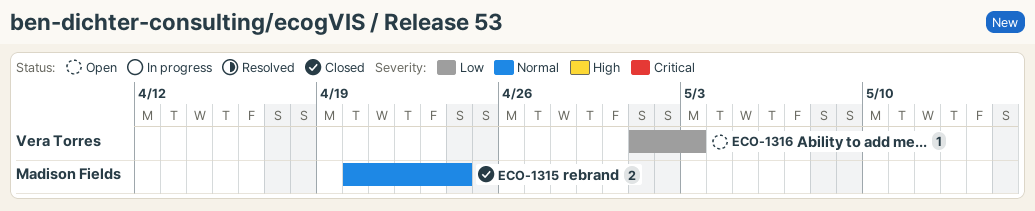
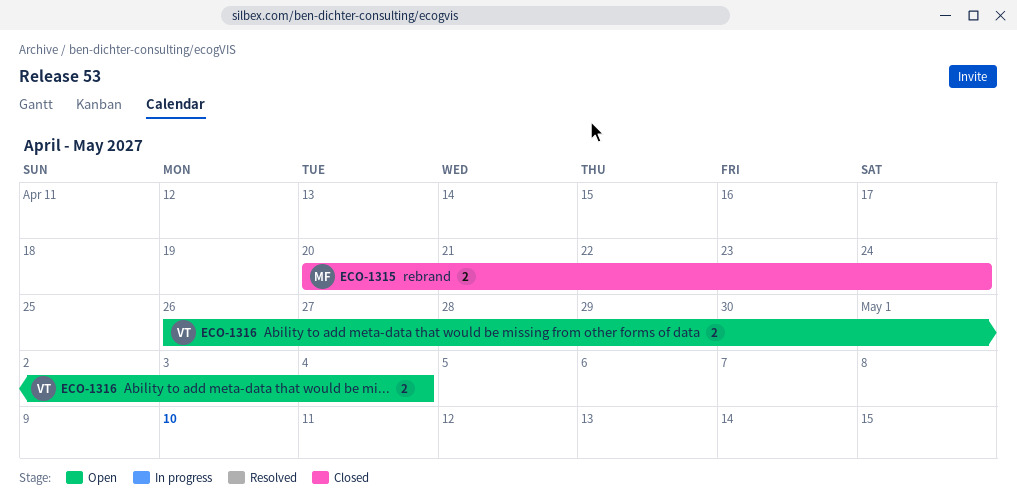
ECO-1316, estimate: 1 -> 2
ECO-1316, start: May 1 -> Apr 26
ECO-1316, due: May 3 -> May 4

